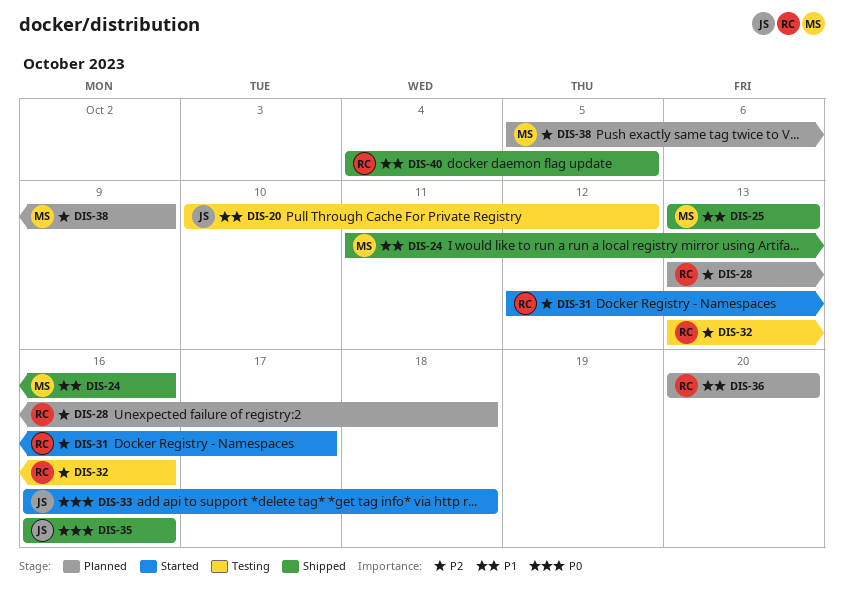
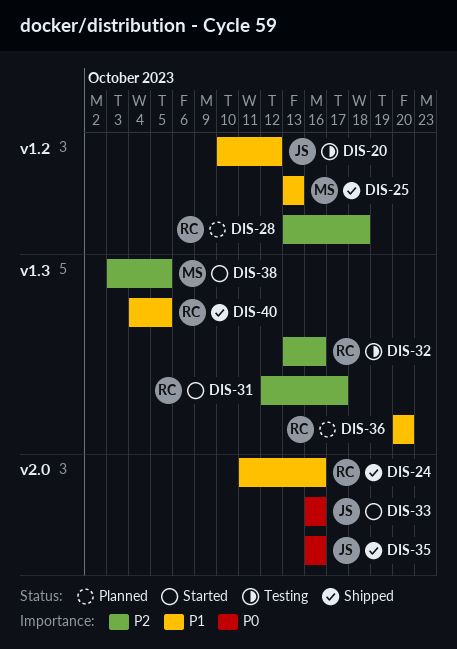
DIS-24, owner: MS -> RC
DIS-33, due: Oct 18 -> Oct 16
DIS-38, status: Planned -> Started
DIS-38, start: Oct 5 -> Oct 3
DIS-38, due: Oct 9 -> Oct 5

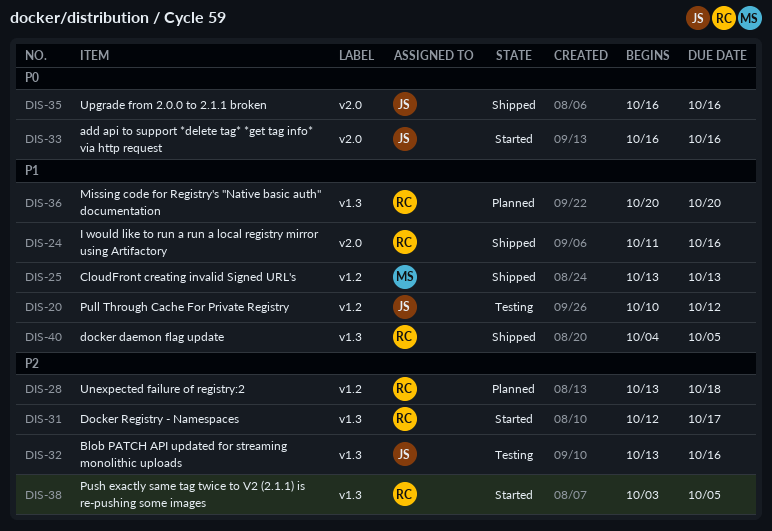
DIS-32, owner: RC -> JS
DIS-38, owner: MS -> RC

